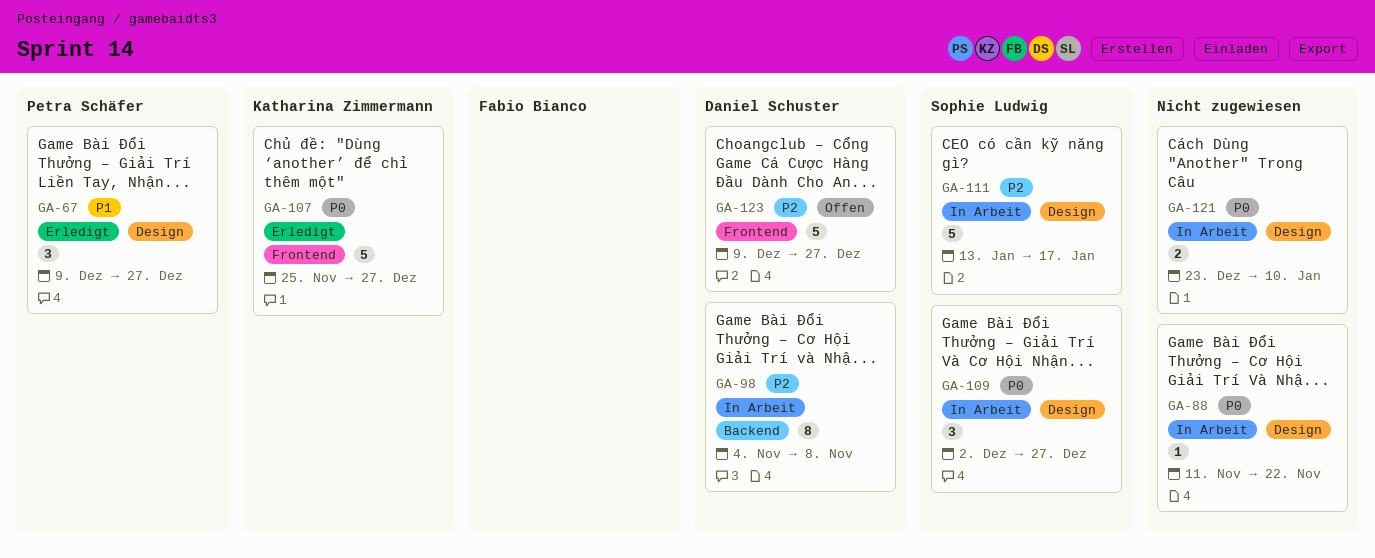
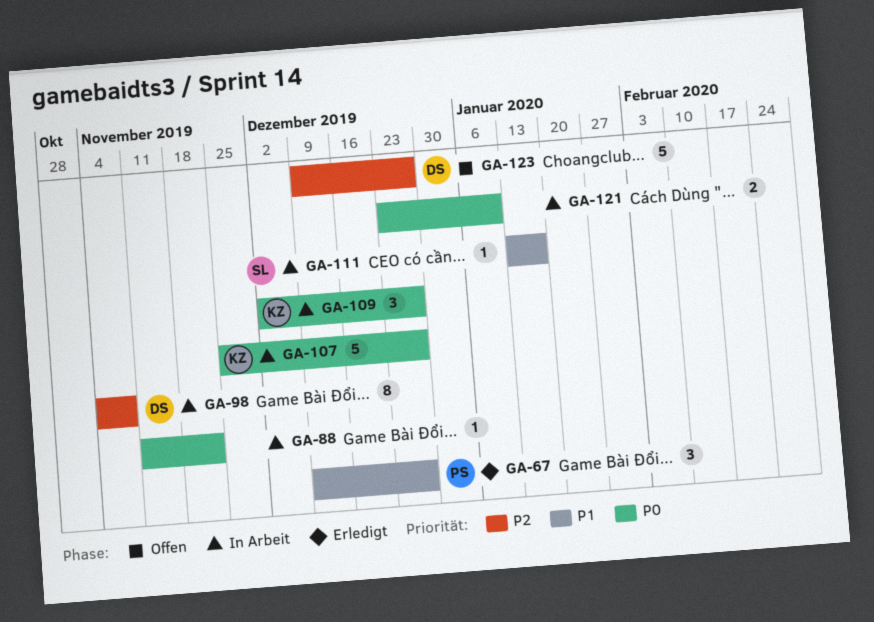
GA-107, status: Erledigt -> In Arbeit
GA-109, owner: Sophie Ludwig -> Katharina Zimmermann
GA-111, priority: P2 -> P1
GA-111, estimate: 5 -> 1

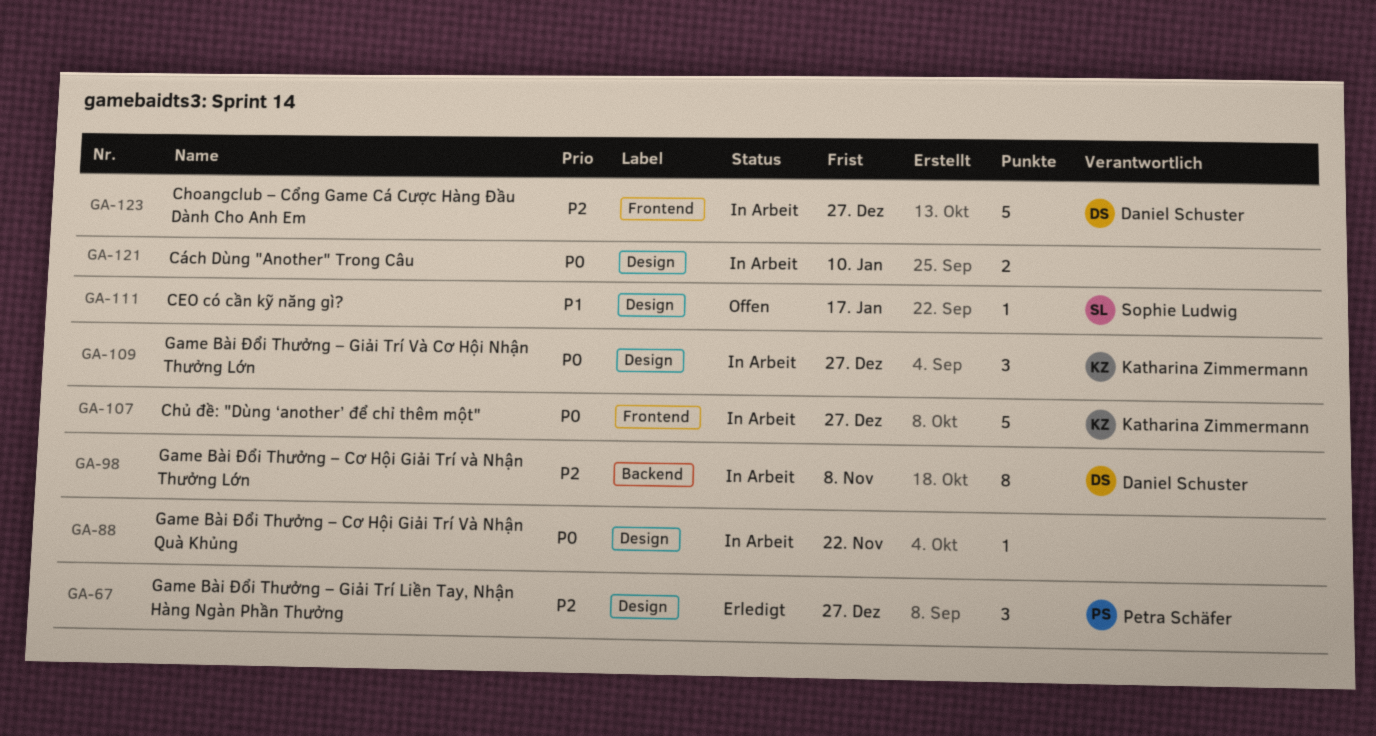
GA-67, priority: P1 -> P2
GA-111, status: In Arbeit -> Offen
GA-123, status: Offen -> In Arbeit

